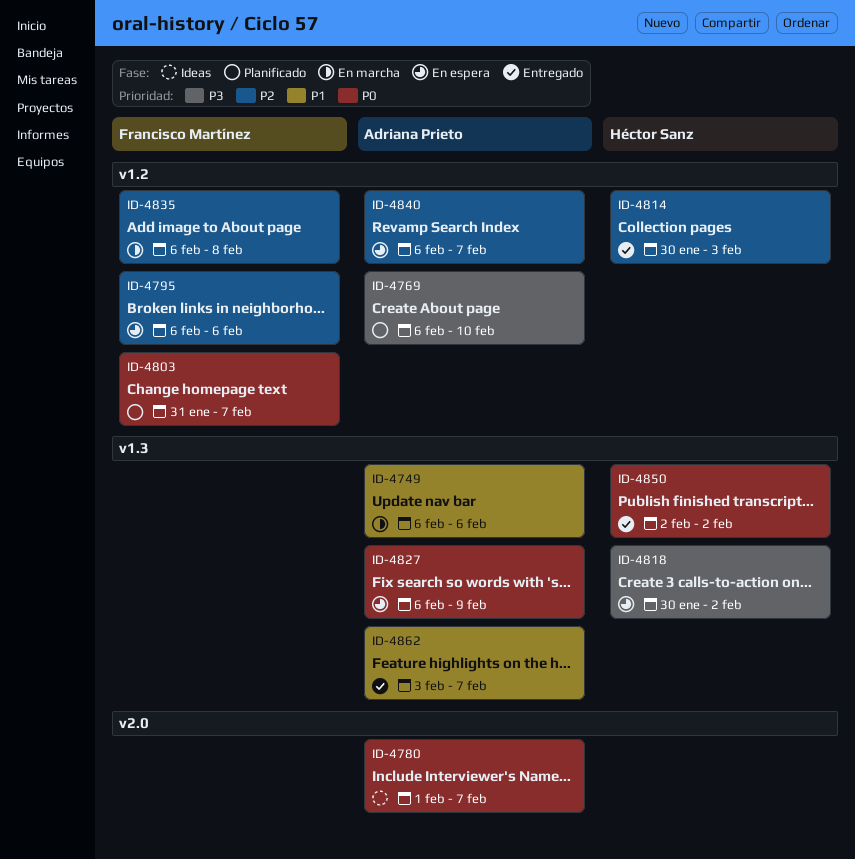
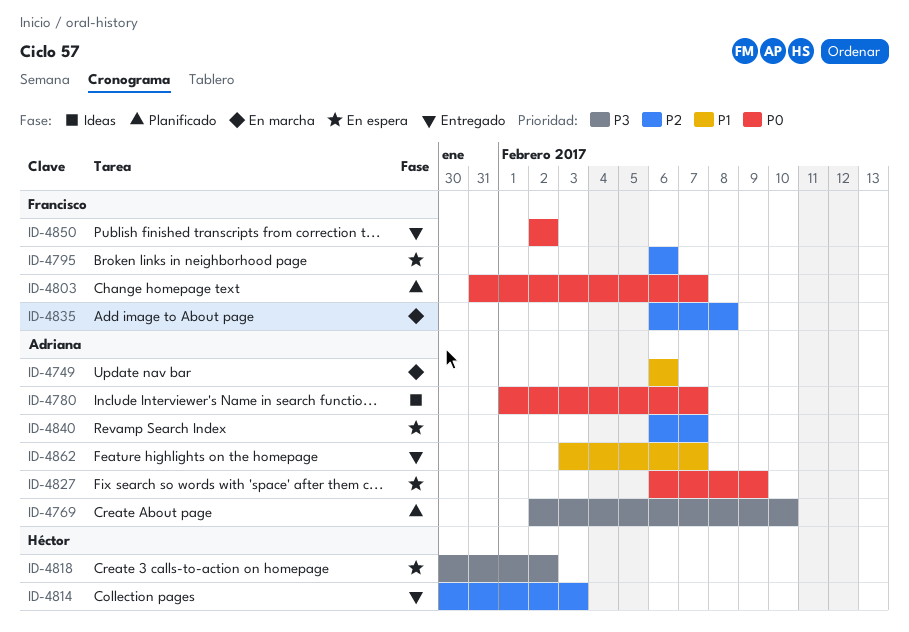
ID-4769, start: Feb 6 -> Feb 2
ID-4850, owner: Héctor Sanz -> Francisco Martínez

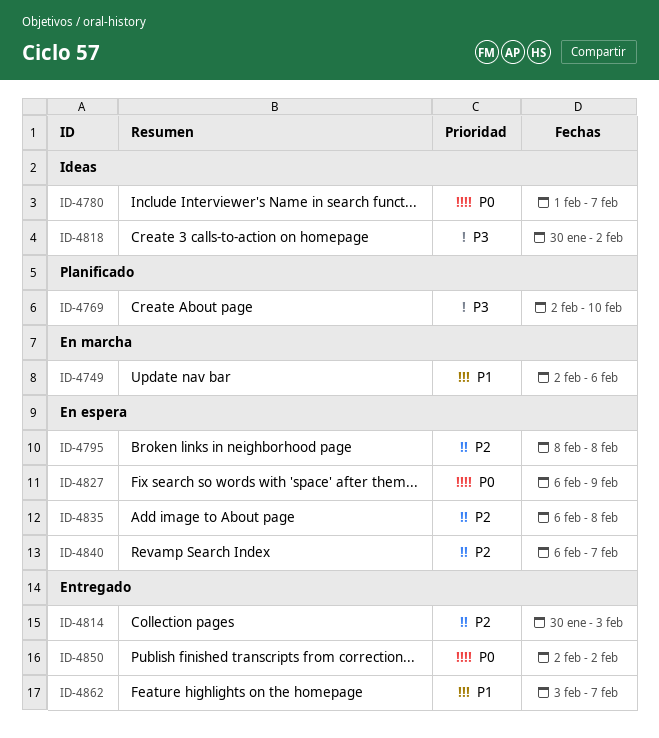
ID-4749, start: Feb 6 -> Feb 2
ID-4795, start: Feb 6 -> Feb 8
ID-4795, due: Feb 6 -> Feb 8
ID-4803: present -> none
ID-4818, status: En espera -> Ideas
ID-4835, status: En marcha -> En espera

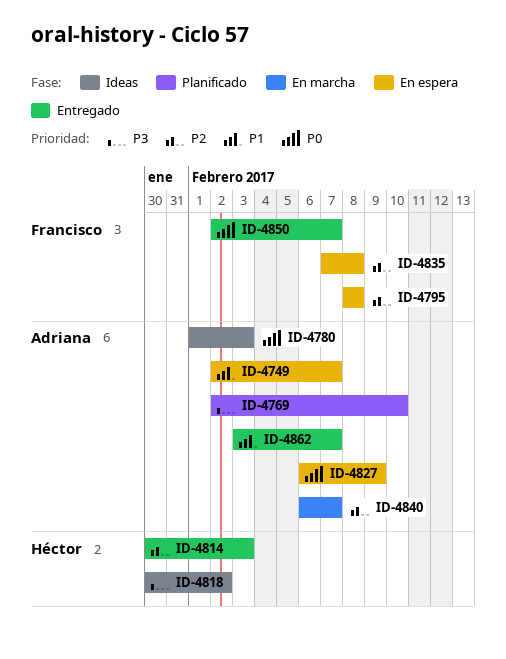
ID-4749, status: En marcha -> En espera
ID-4749, due: Feb 6 -> Feb 7
ID-4780, due: Feb 7 -> Feb 3
ID-4835, start: Feb 6 -> Feb 7
ID-4840, status: En espera -> En marcha
ID-4850, due: Feb 2 -> Feb 7

